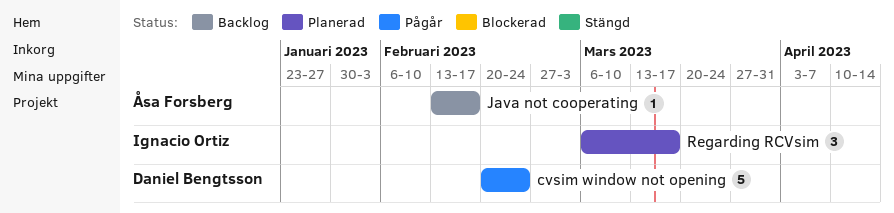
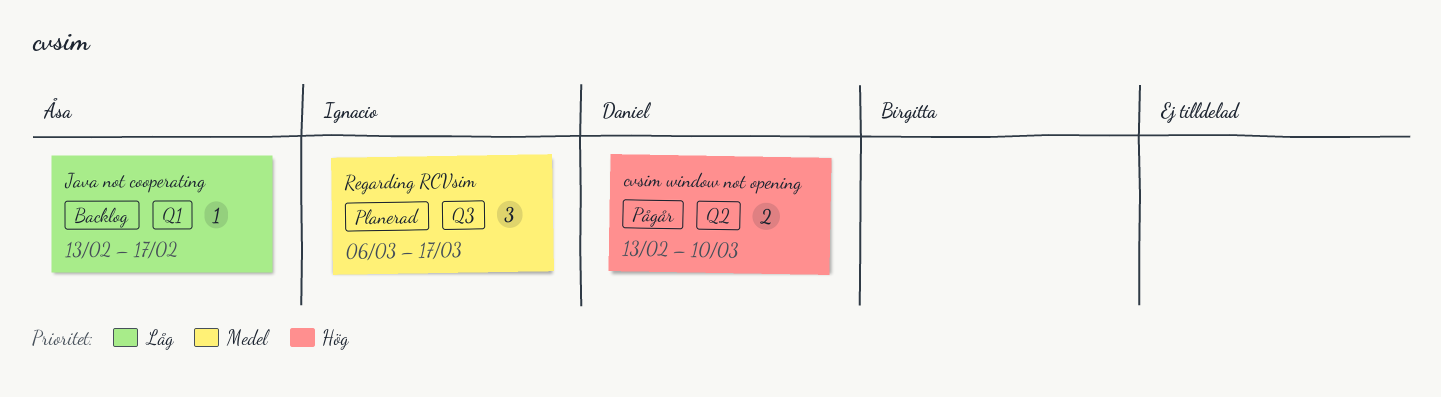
cvsim window not opening, estimate: 5 -> 2
cvsim window not opening, start: Feb 20 -> Feb 13
cvsim window not opening, due: Feb 24 -> Mar 10

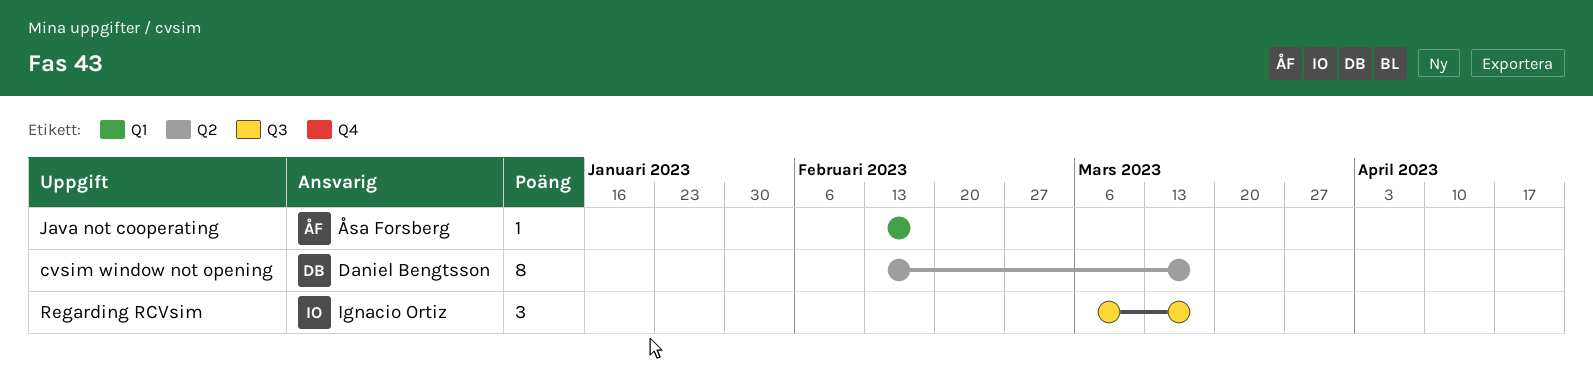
cvsim window not opening, estimate: 2 -> 8
cvsim window not opening, due: Mar 10 -> Mar 17

